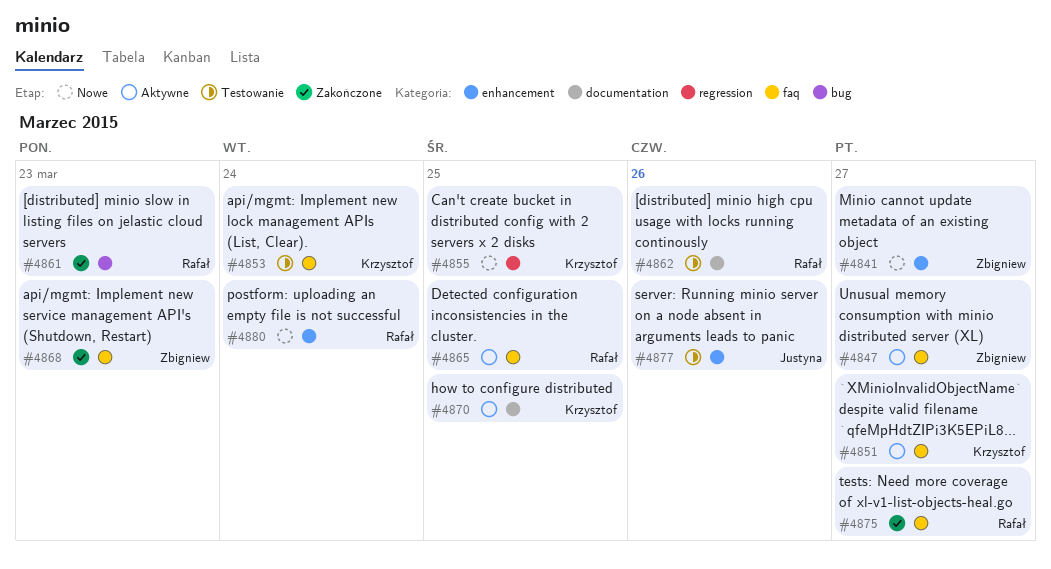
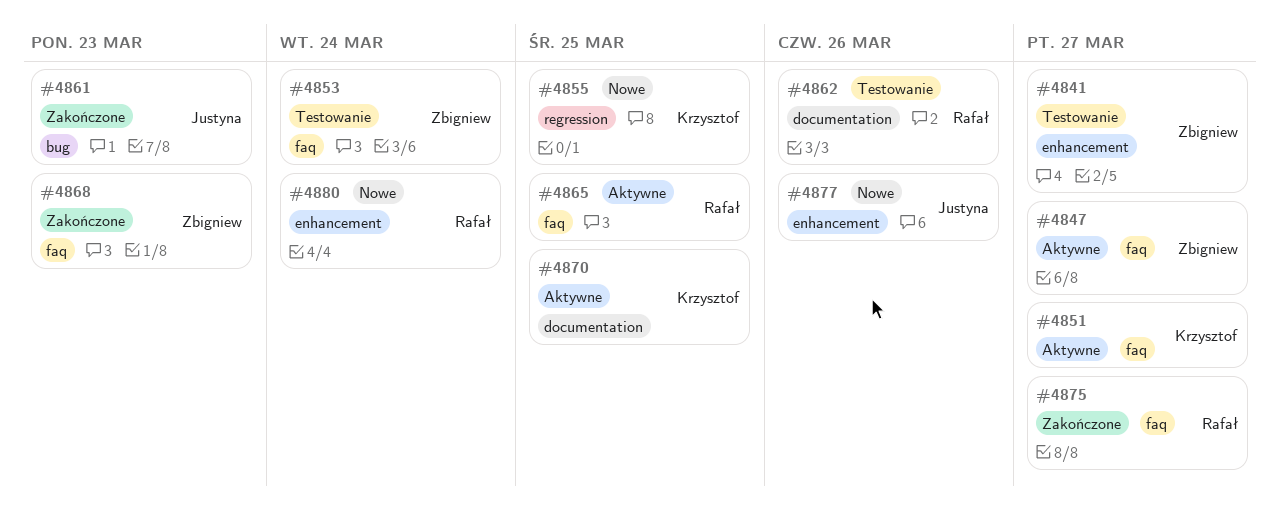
#4841, status: Nowe -> Testowanie
#4853, owner: Krzysztof -> Zbigniew
#4861, owner: Rafał -> Justyna
#4877, status: Testowanie -> Nowe

